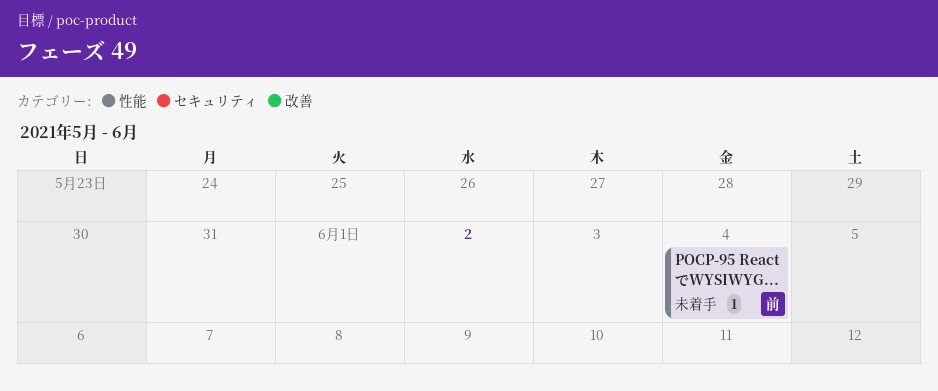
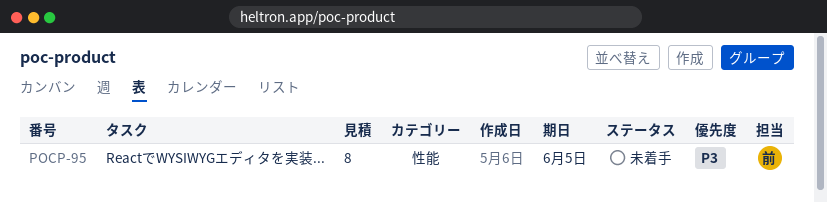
POCP-95, estimate: 1 -> 8
POCP-95, due: Jun 4 -> Jun 5

